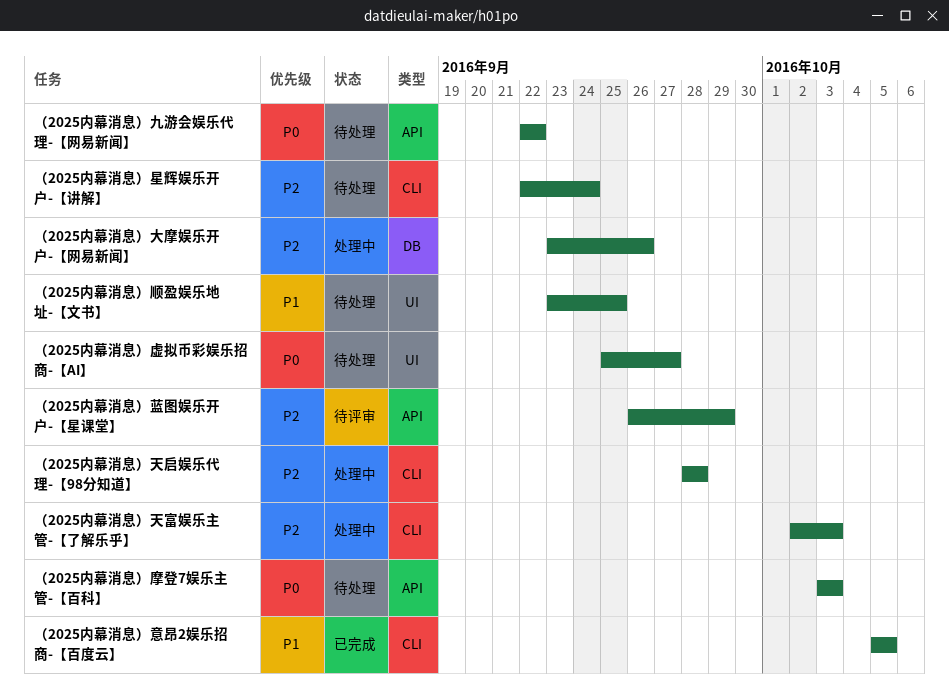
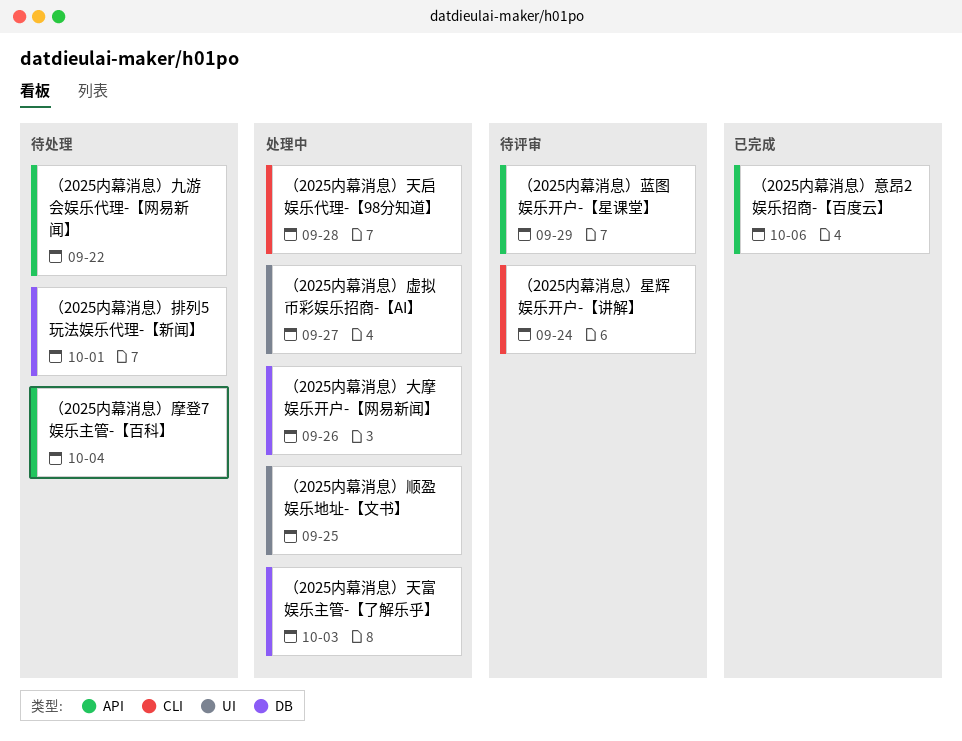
（2025内幕消息）天富娱乐主管-【了解乐乎】, label: CLI -> DB
（2025内幕消息）意昂2娱乐招商-【百度云】, label: CLI -> API
（2025内幕消息）意昂2娱乐招商-【百度云】, due: Oct 5 -> Oct 6
（2025内幕消息）排列5玩法娱乐代理-【新闻】: none -> present
（2025内幕消息）摩登7娱乐主管-【百科】, due: Oct 3 -> Oct 4
（2025内幕消息）星辉娱乐开户-【讲解】, status: 待处理 -> 待评审
（2025内幕消息）虚拟币彩娱乐招商-【AI】, status: 待处理 -> 处理中
（2025内幕消息）顺盈娱乐地址-【文书】, status: 待处理 -> 处理中

